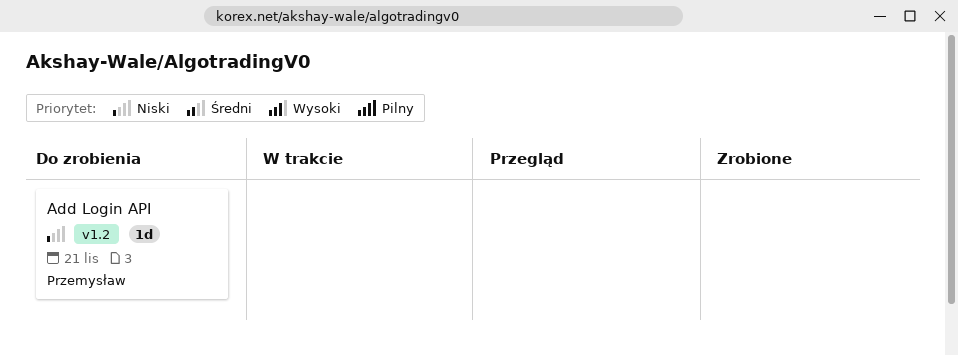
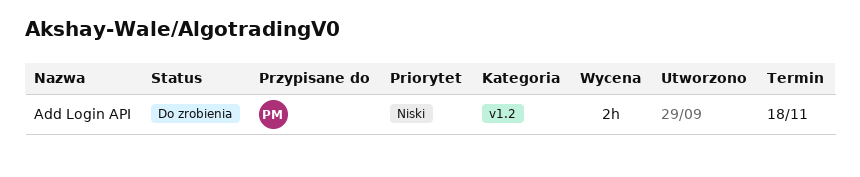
Add Login API, estimate: 1d -> 2h
Add Login API, due: Nov 21 -> Nov 18

